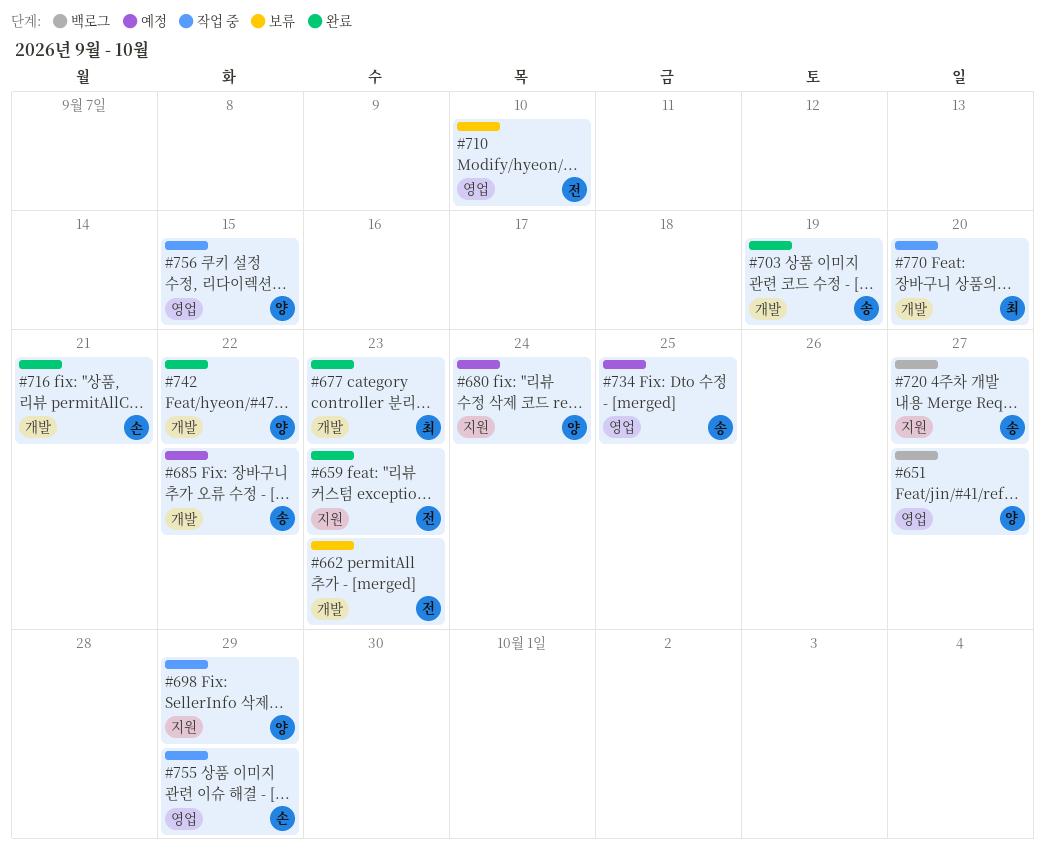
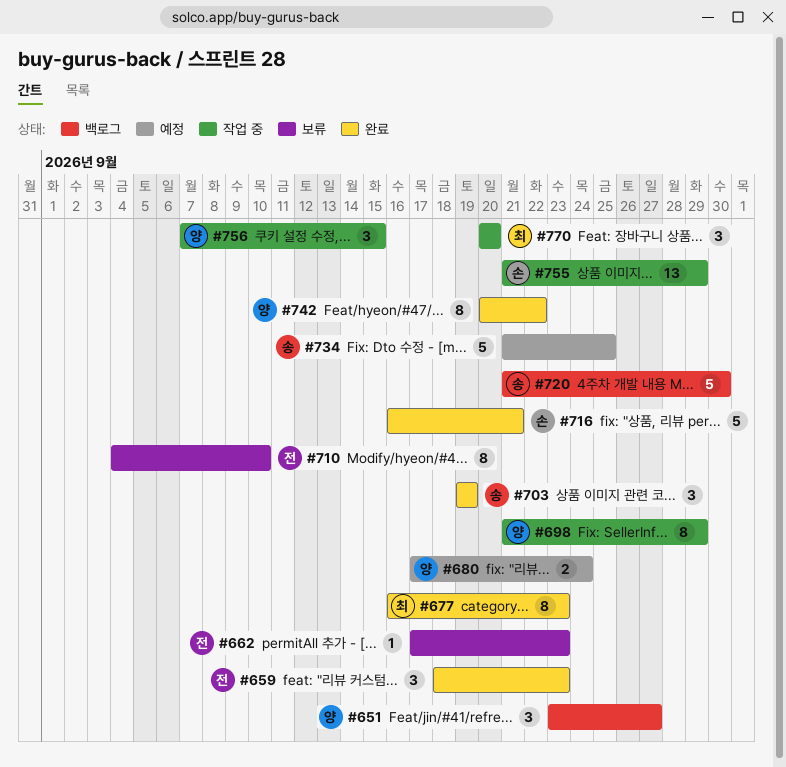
#685: present -> none
#720, due: Sep 27 -> Sep 30

